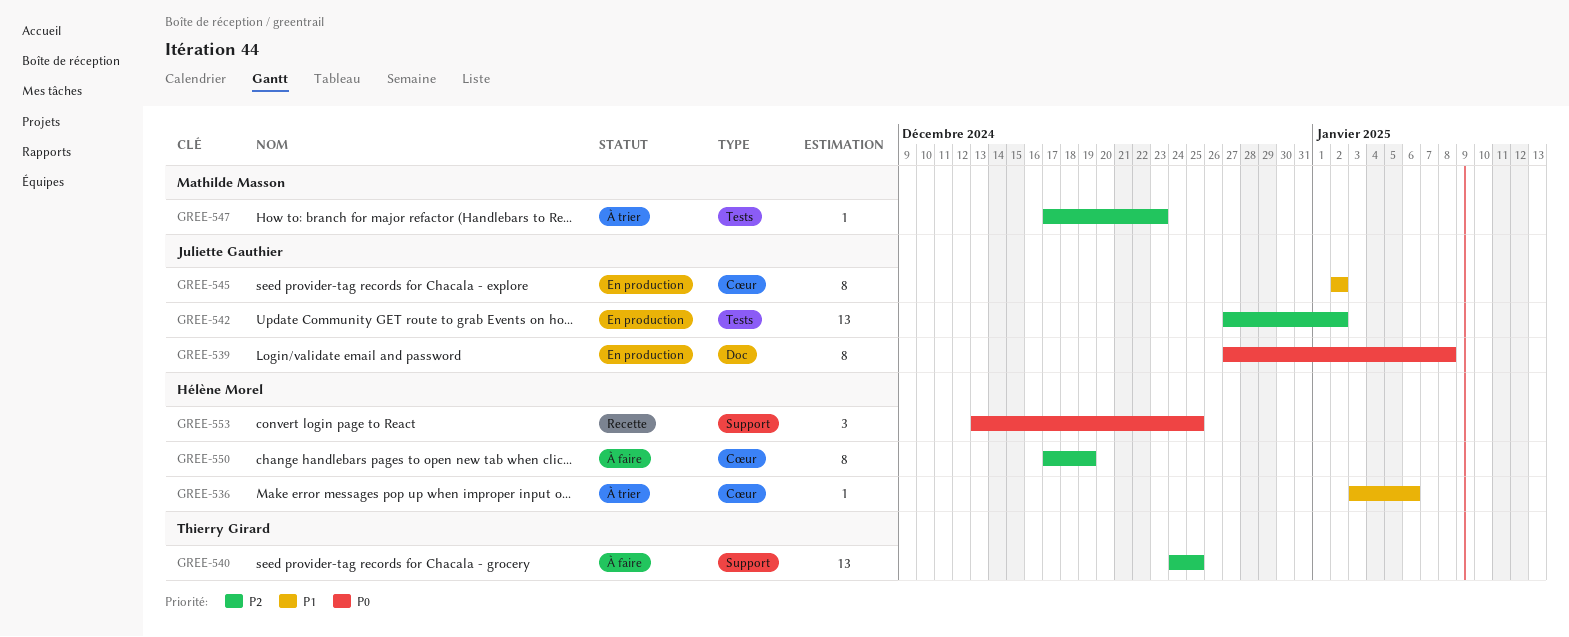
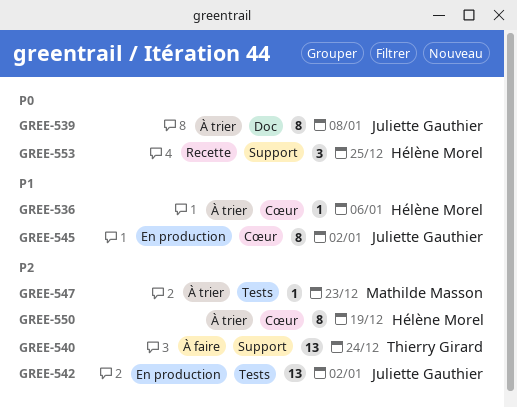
GREE-539, status: En production -> À trier
GREE-540, due: Dec 25 -> Dec 24
GREE-550, status: À faire -> À trier

